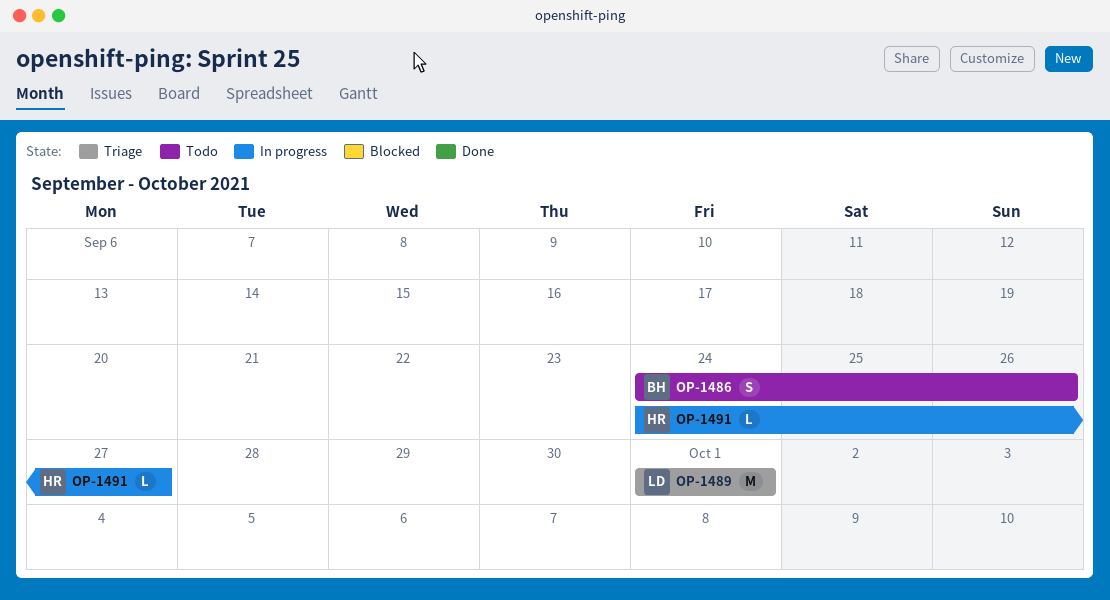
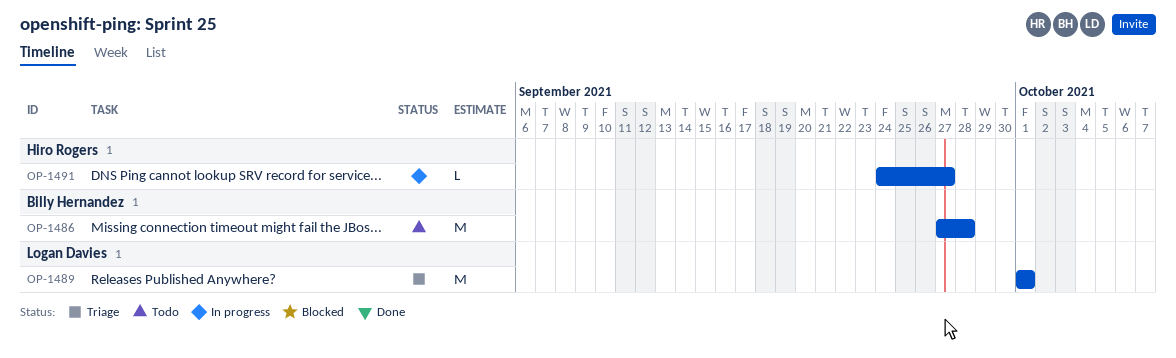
OP-1486, estimate: S -> M
OP-1486, start: Sep 24 -> Sep 27
OP-1486, due: Sep 26 -> Sep 28

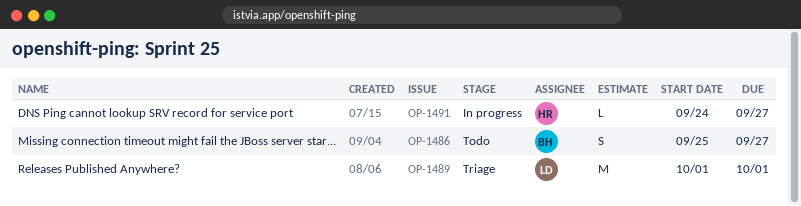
OP-1486, estimate: M -> S
OP-1486, start: Sep 27 -> Sep 25
OP-1486, due: Sep 28 -> Sep 27

